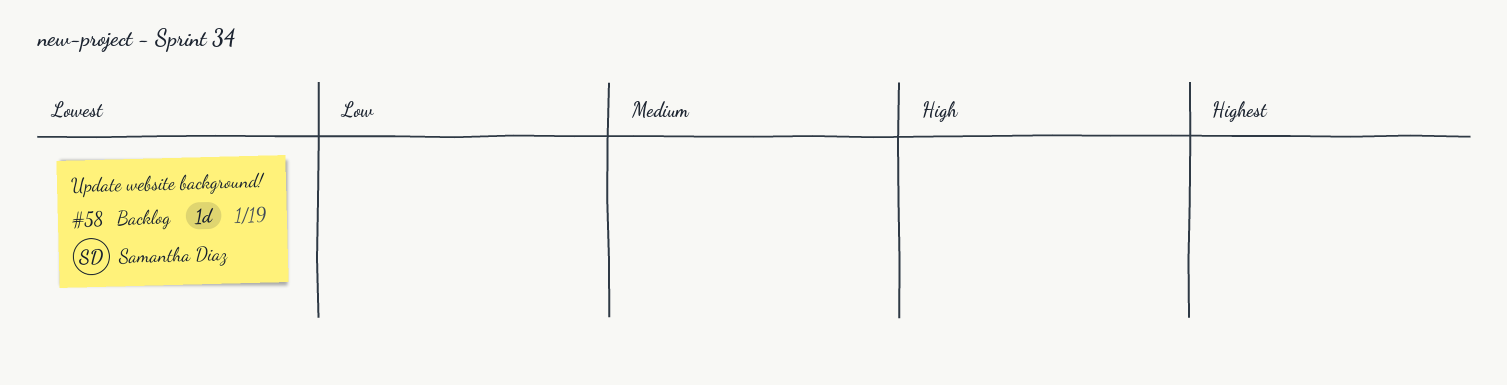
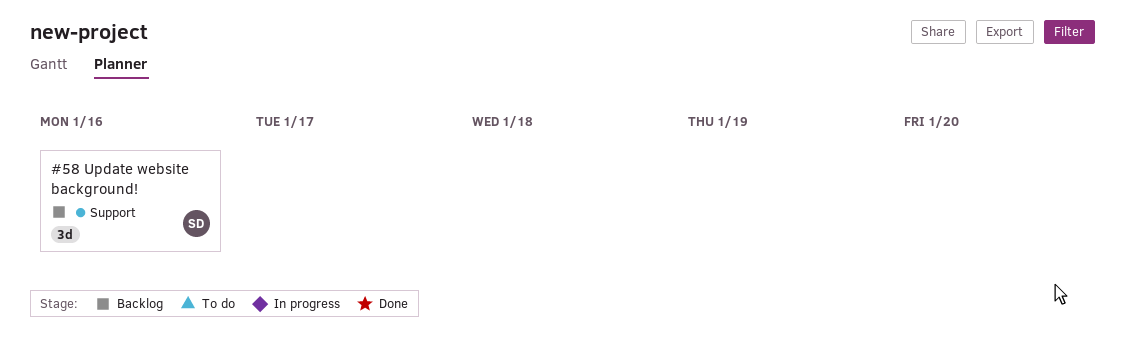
#58, estimate: 1d -> 3d
#58, due: Jan 19 -> Jan 16

